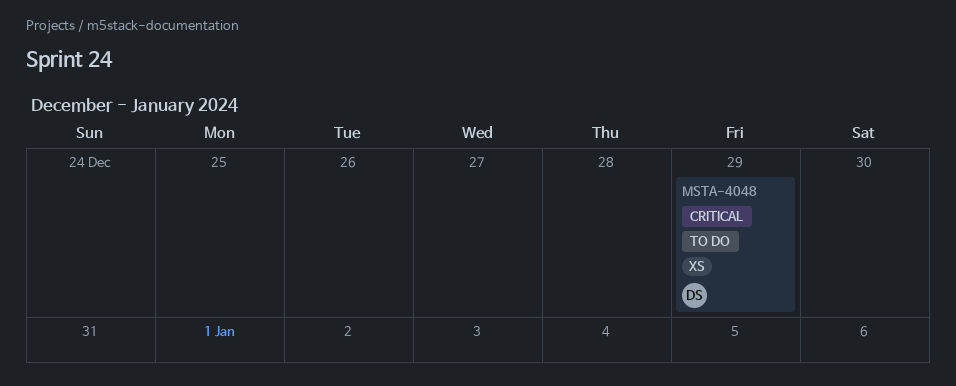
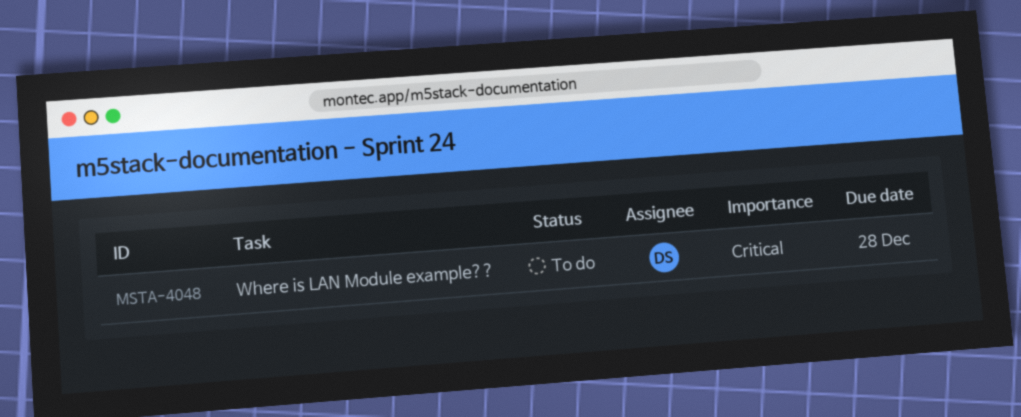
MSTA-4048, due: Dec 29 -> Dec 28

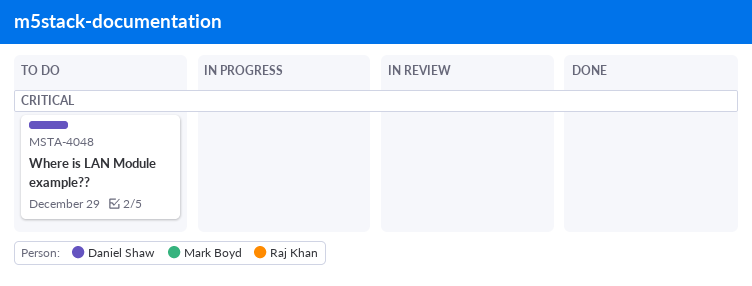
MSTA-4048, due: Dec 28 -> Dec 29

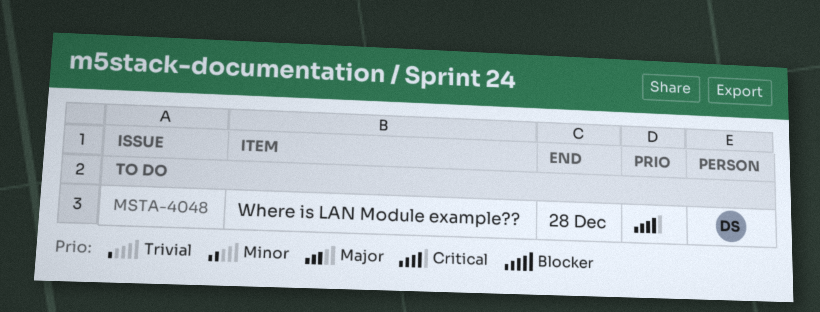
MSTA-4048, due: Dec 29 -> Dec 28

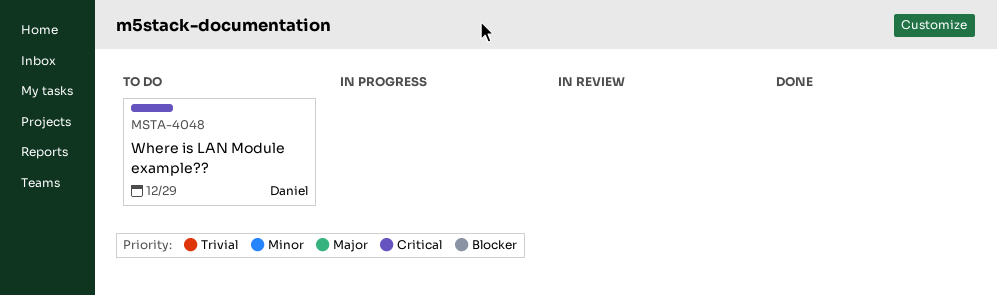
MSTA-4048, due: Dec 28 -> Dec 29

